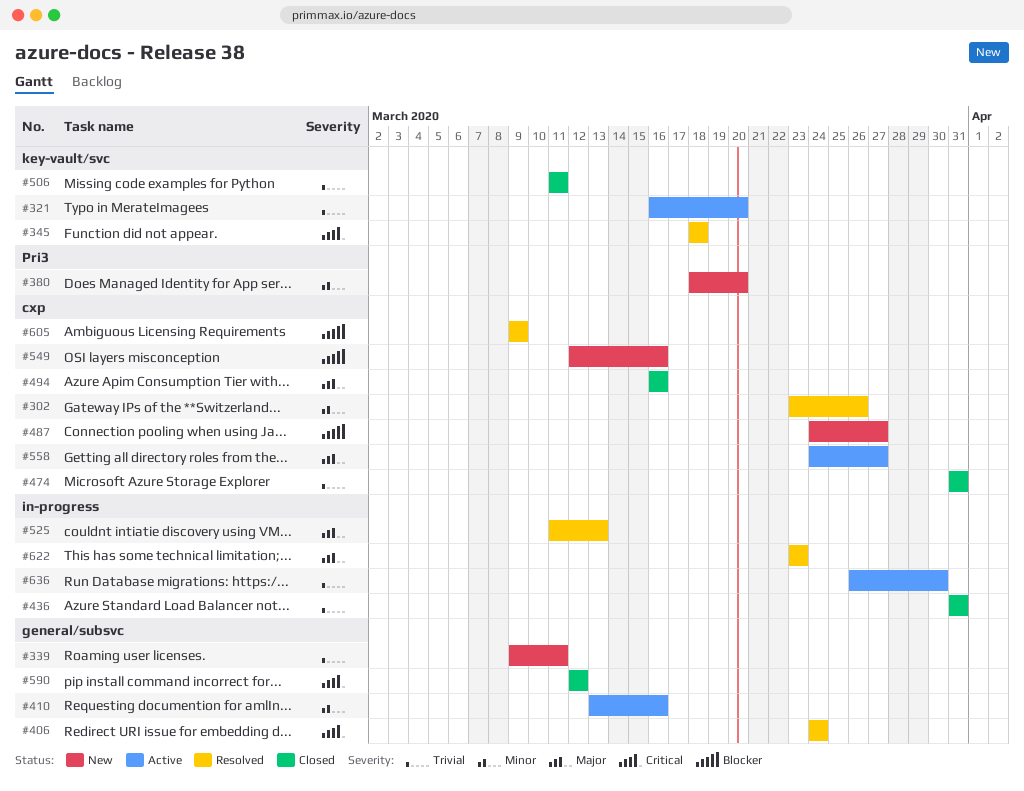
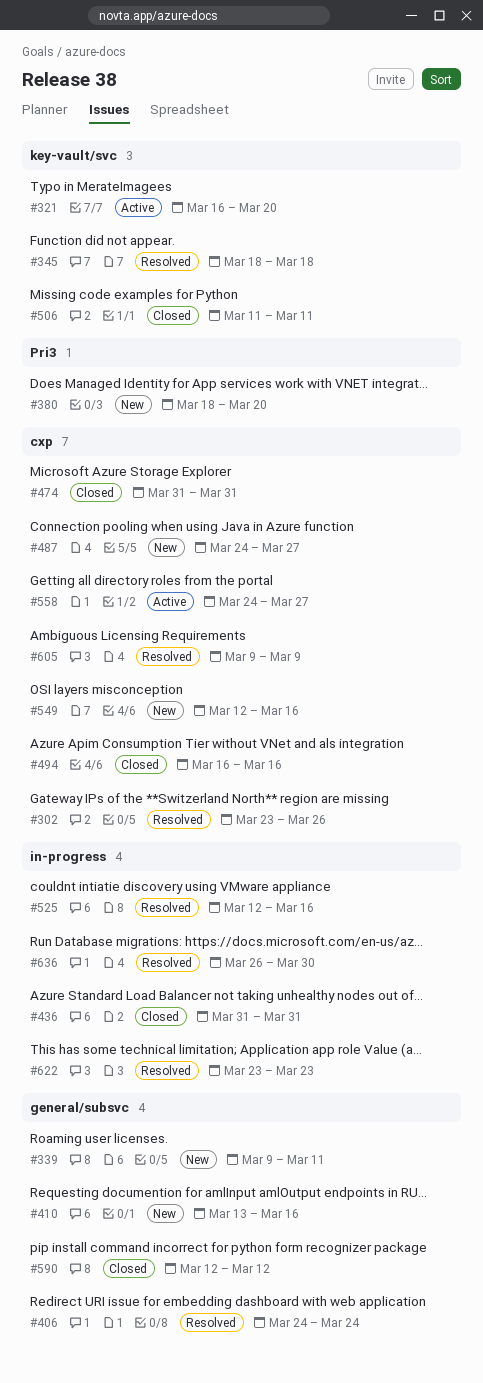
#410, status: Active -> New
#525, start: Mar 11 -> Mar 12
#525, due: Mar 13 -> Mar 16
#636, status: Active -> Resolved

